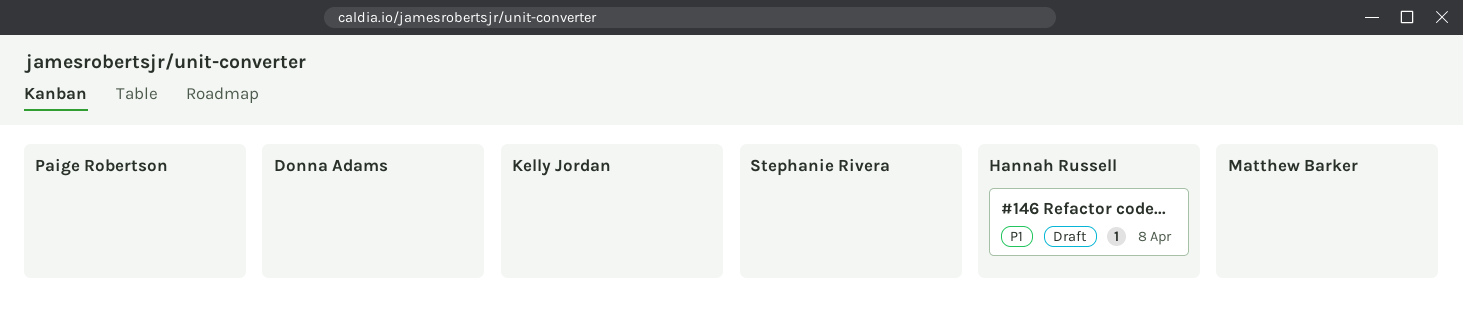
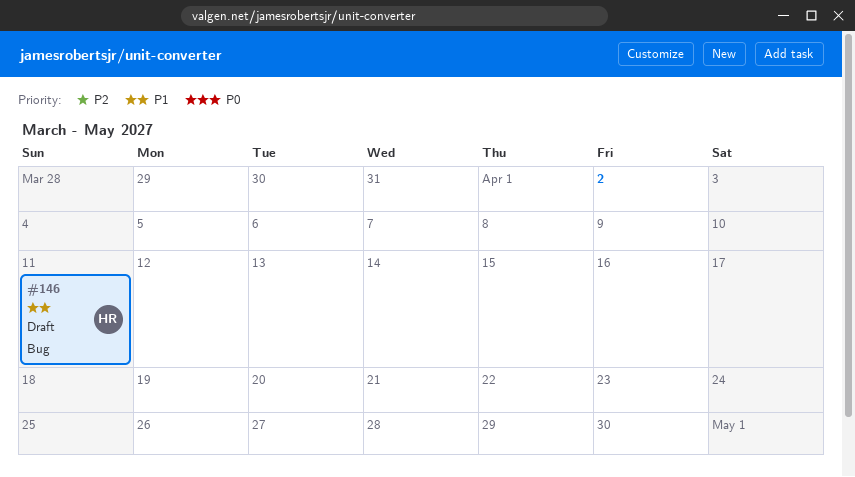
#146, due: Apr 8 -> Apr 11

